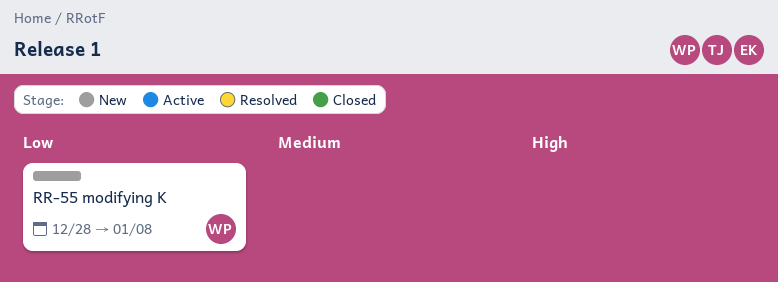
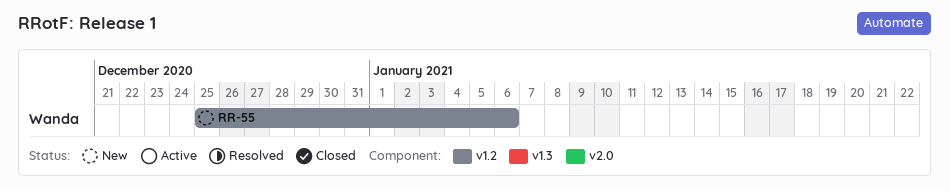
RR-55, start: Dec 28 -> Dec 25
RR-55, due: Jan 8 -> Jan 6

